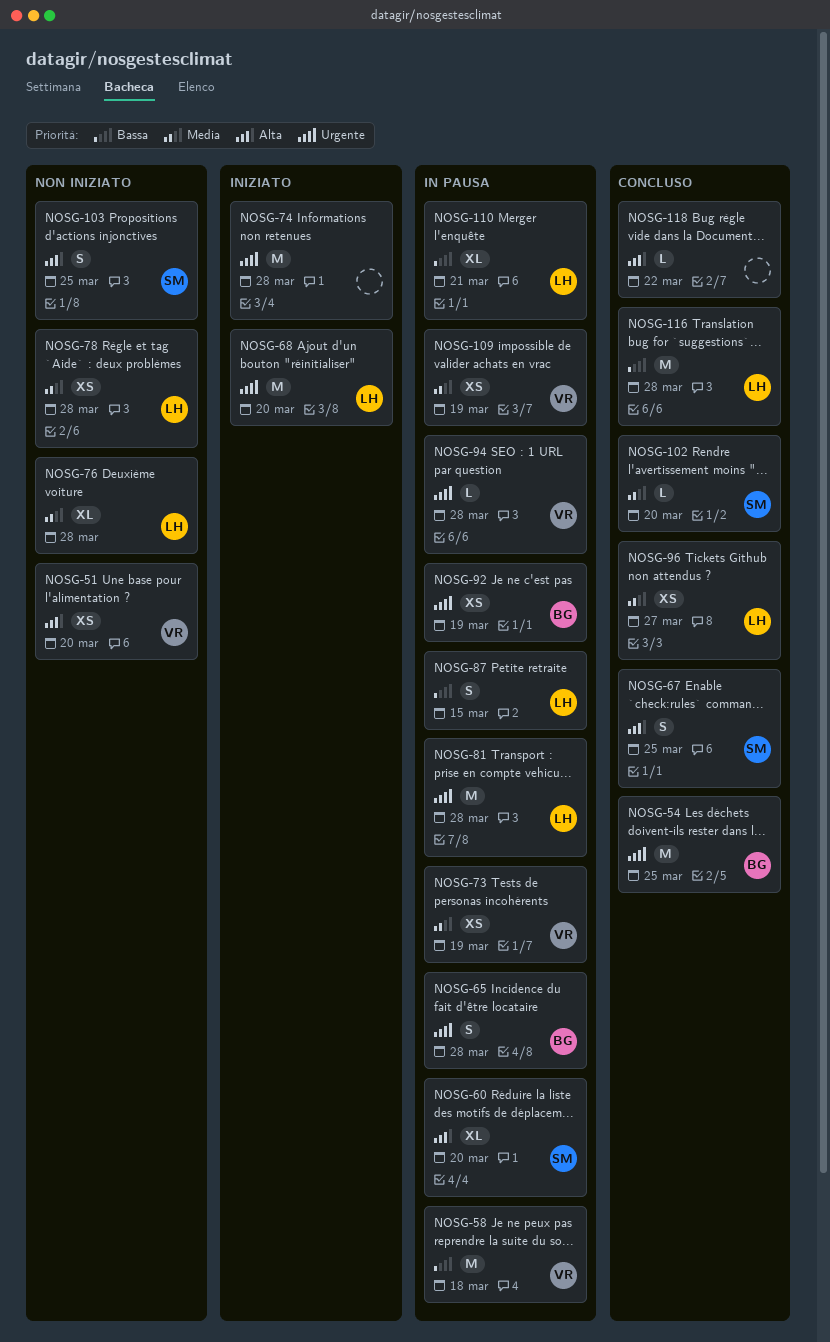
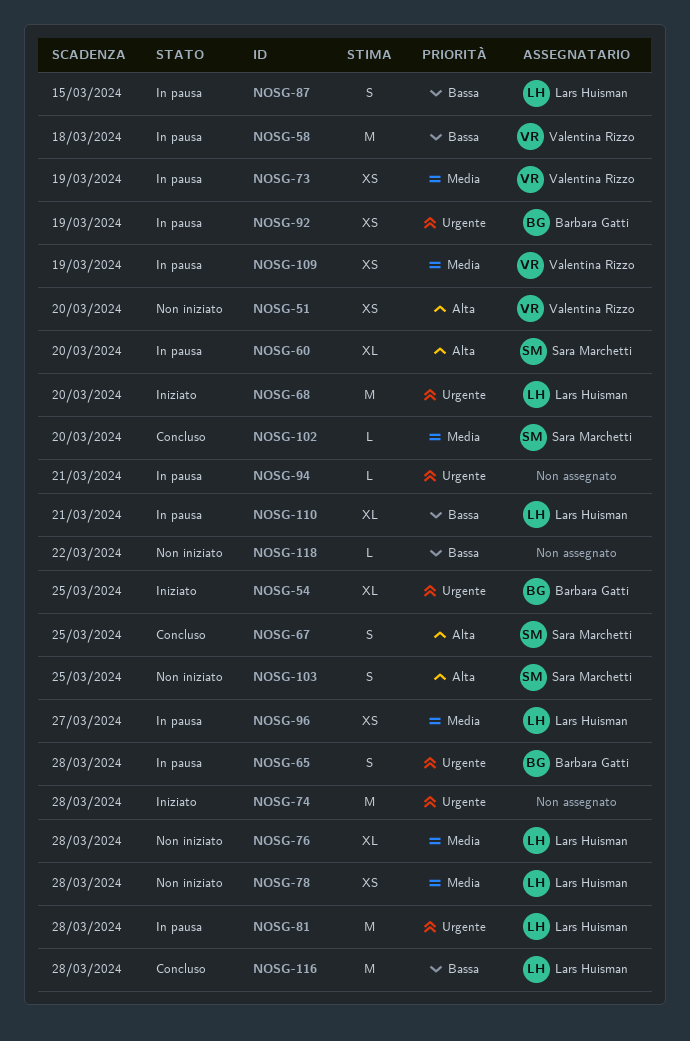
NOSG-54, status: Concluso -> Iniziato
NOSG-54, estimate: M -> XL
NOSG-94, owner: Valentina Rizzo -> none
NOSG-94, due: Mar 28 -> Mar 21
NOSG-96, status: Concluso -> In pausa
NOSG-118, status: Concluso -> Non iniziato
NOSG-118, priority: Alta -> Bassa

